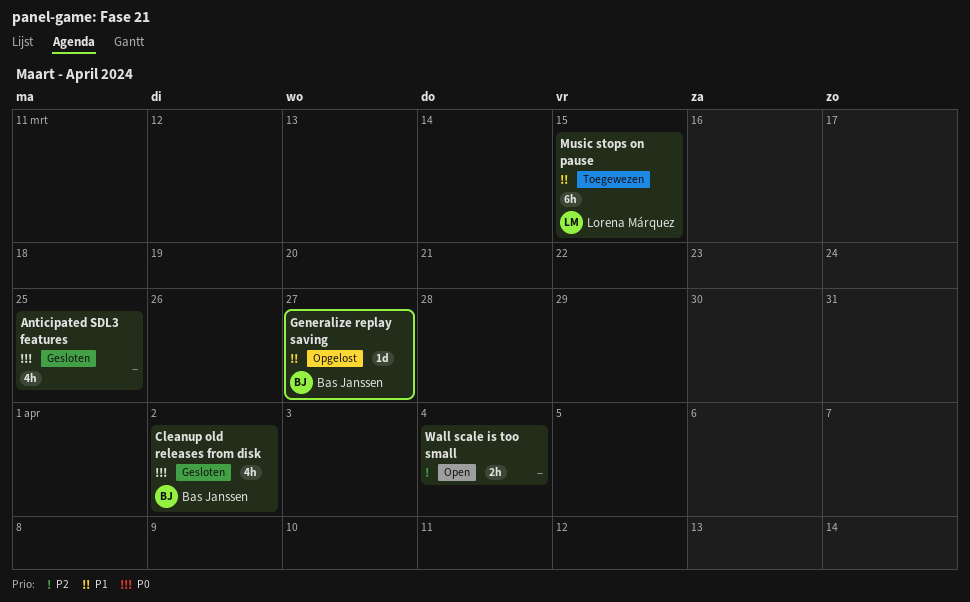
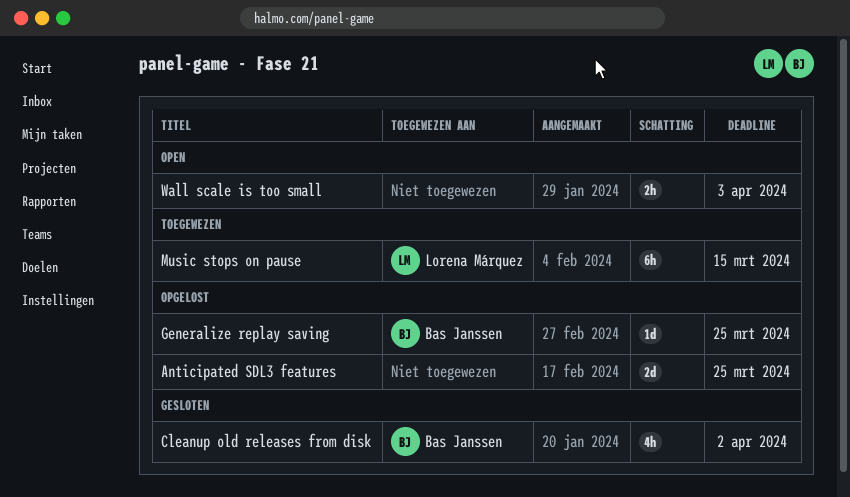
Anticipated SDL3 features, status: Gesloten -> Opgelost
Anticipated SDL3 features, estimate: 4h -> 2d
Generalize replay saving, due: Mar 27 -> Mar 25
Wall scale is too small, due: Apr 4 -> Apr 3

